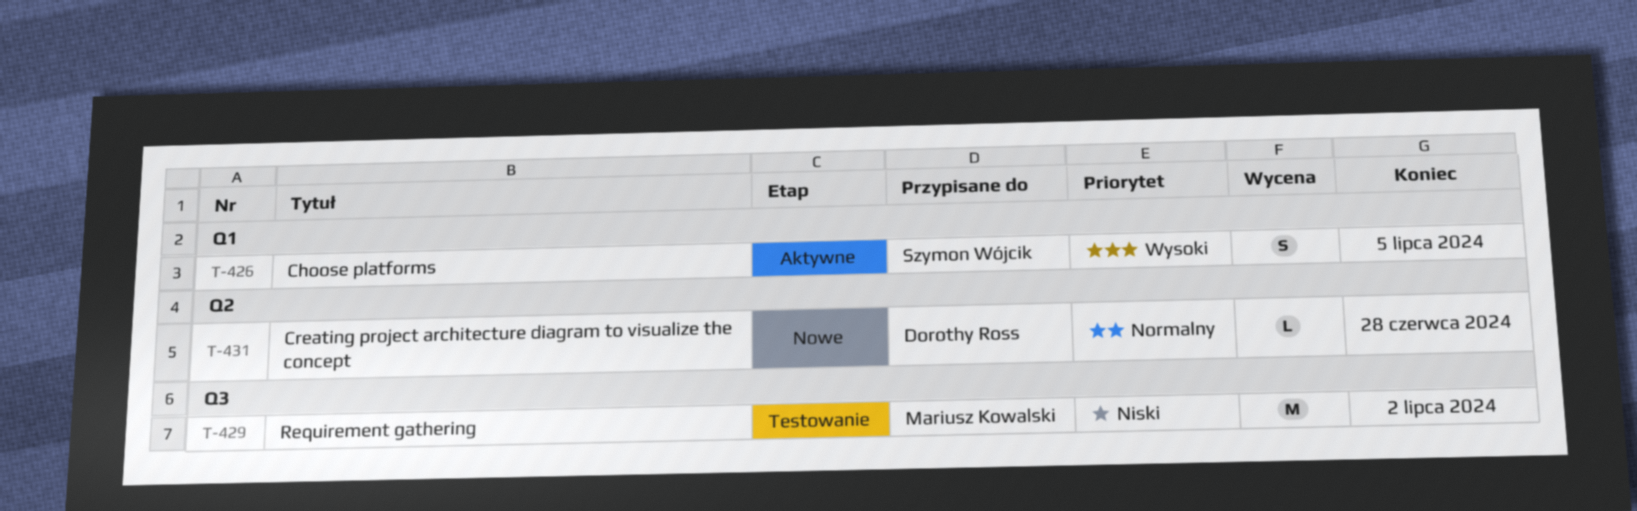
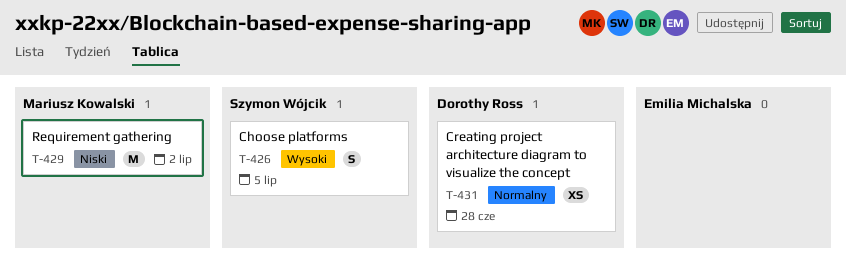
T-431, estimate: L -> XS

